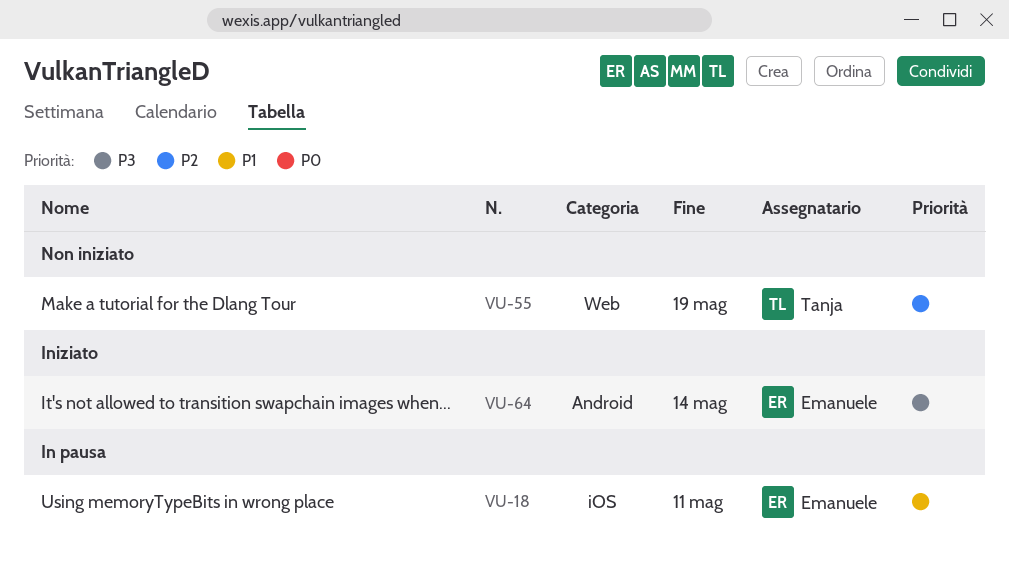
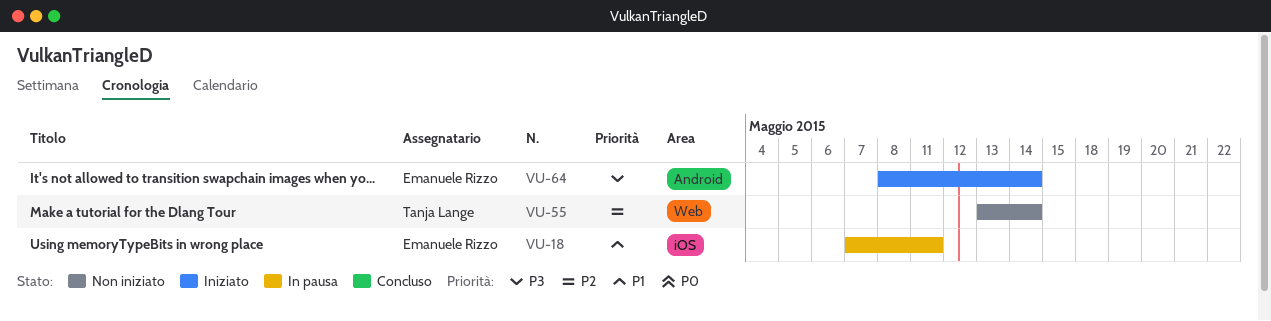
VU-55, due: May 19 -> May 14

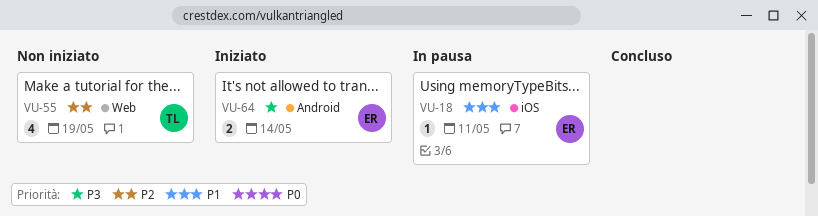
VU-55, due: May 14 -> May 19

